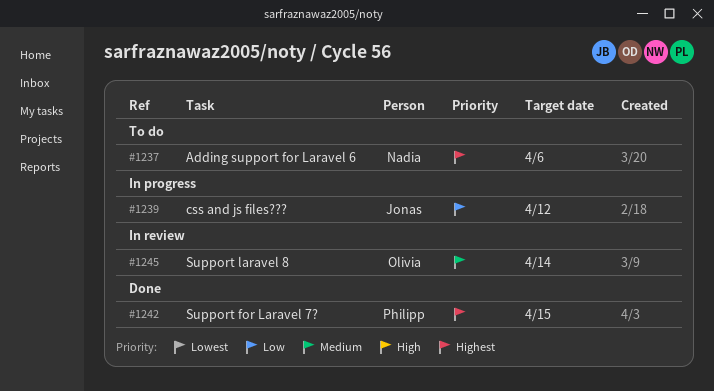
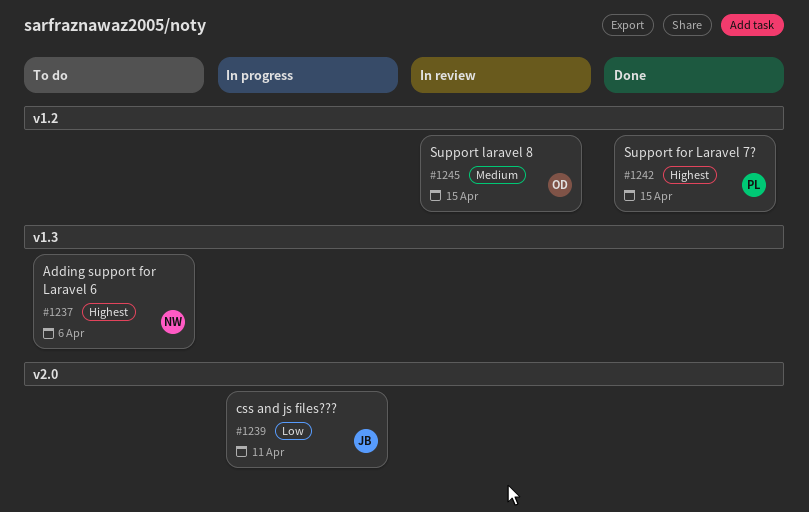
#1239, due: Apr 12 -> Apr 11
#1245, due: Apr 14 -> Apr 15

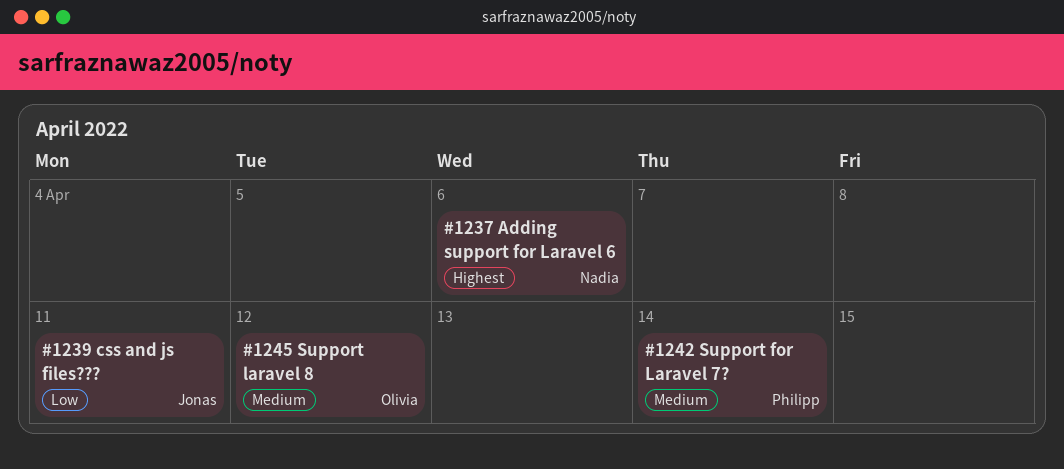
#1242, priority: Highest -> Medium
#1242, due: Apr 15 -> Apr 14
#1245, due: Apr 15 -> Apr 12

